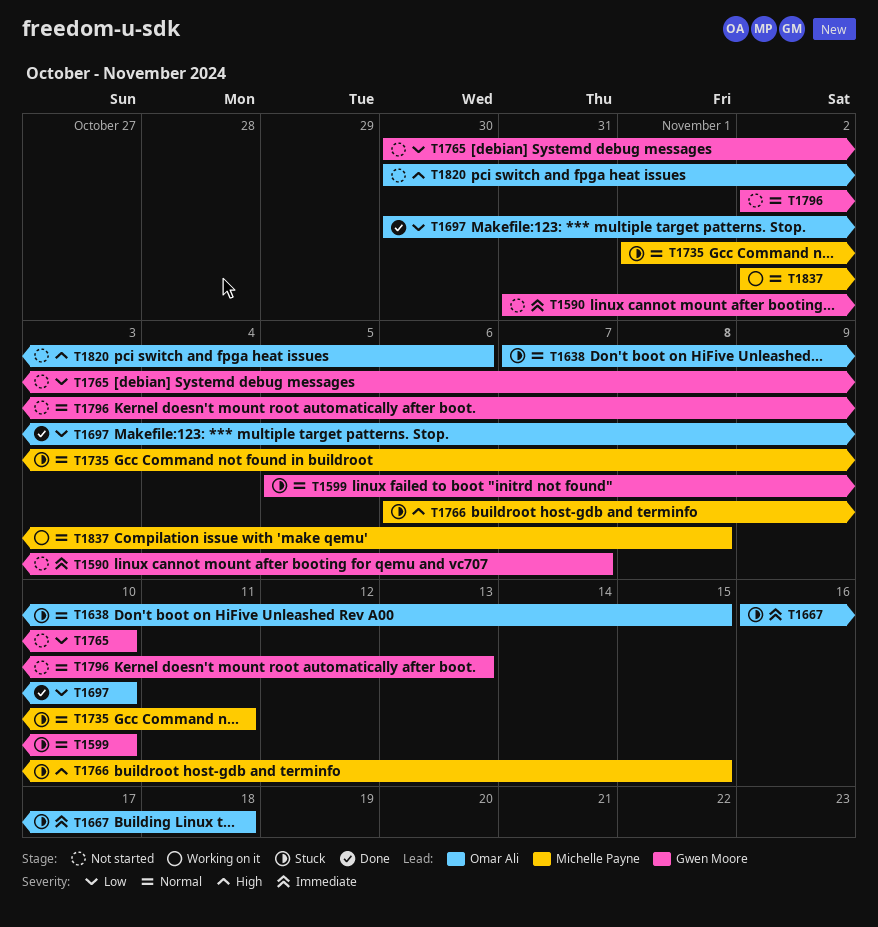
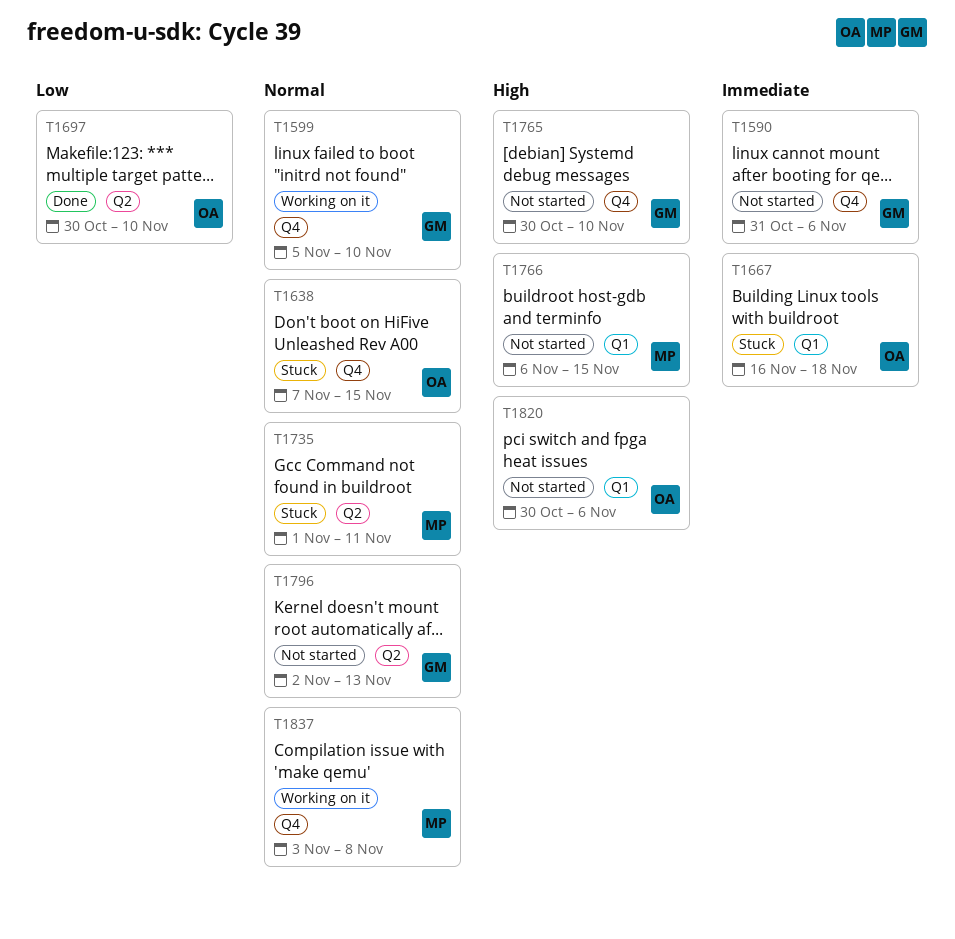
T1590, due: Nov 7 -> Nov 6
T1599, status: Stuck -> Working on it
T1765, priority: Low -> High
T1766, status: Stuck -> Not started
T1837, start: Nov 2 -> Nov 3

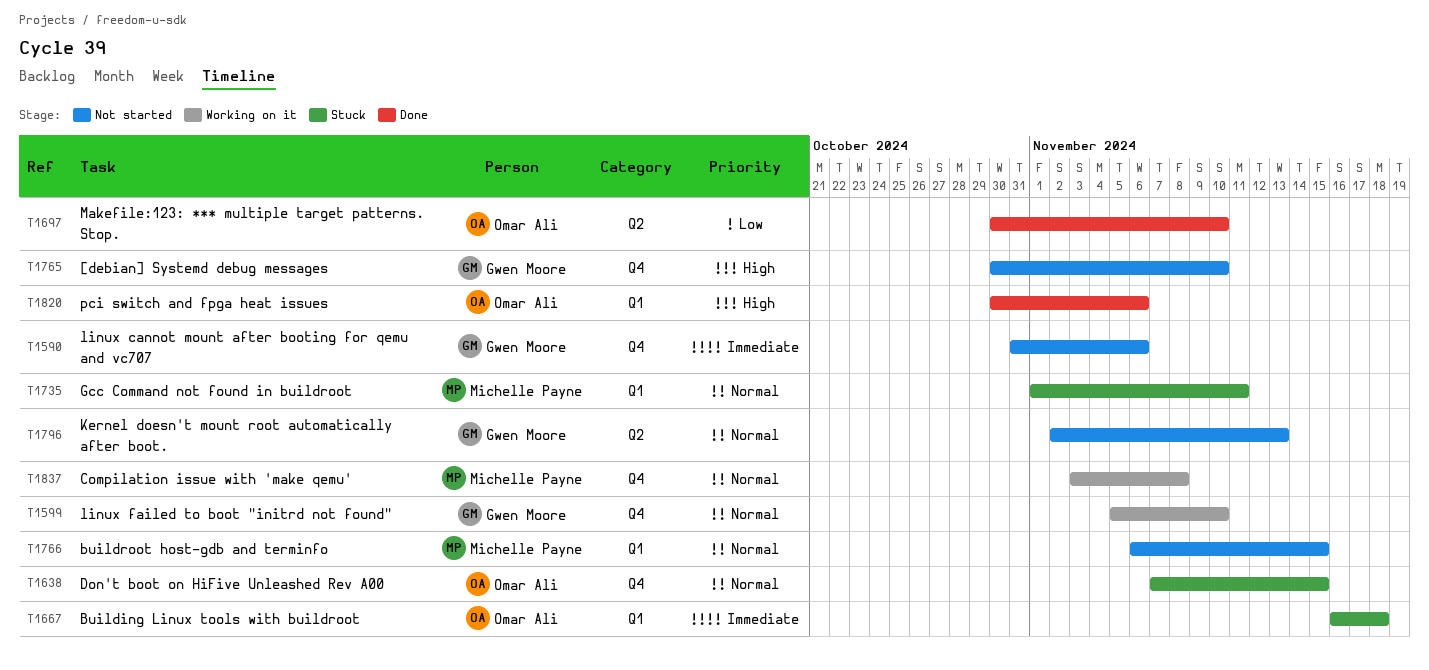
T1735, label: Q2 -> Q1
T1766, priority: High -> Normal
T1820, status: Not started -> Done

